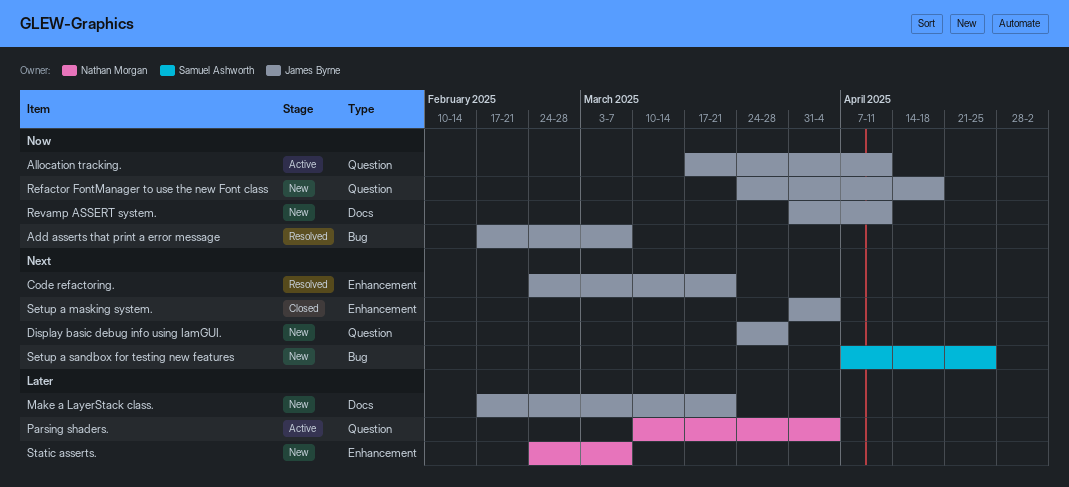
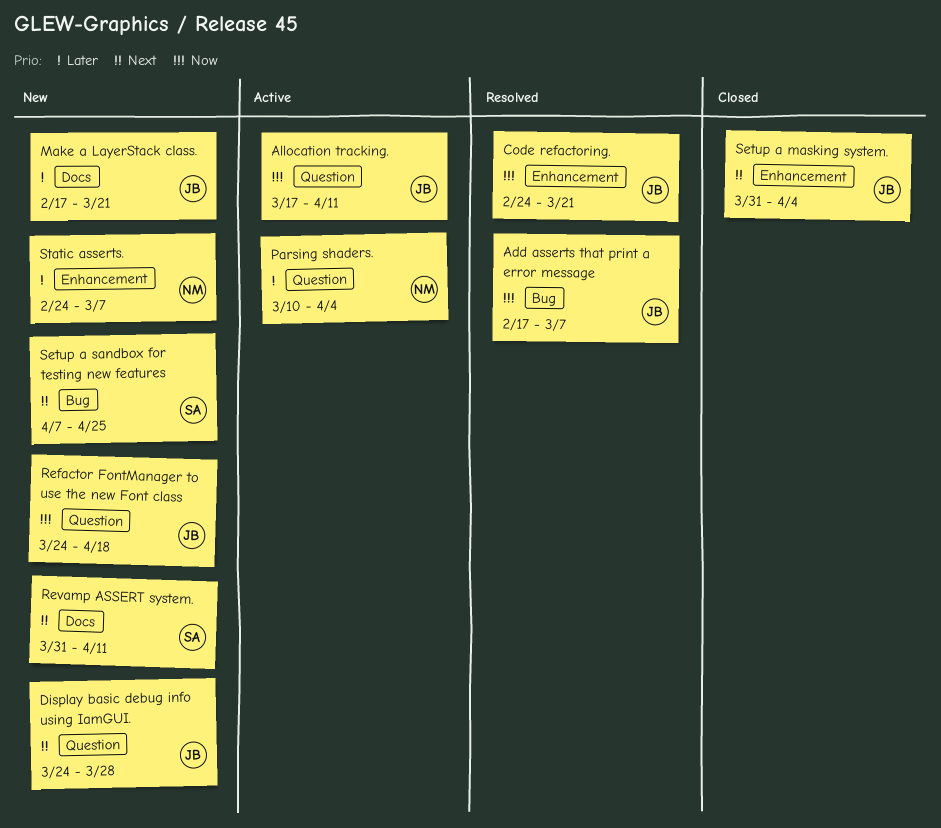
Code refactoring., priority: Next -> Now
Revamp ASSERT system., owner: James Byrne -> Samuel Ashworth
Revamp ASSERT system., priority: Now -> Next

